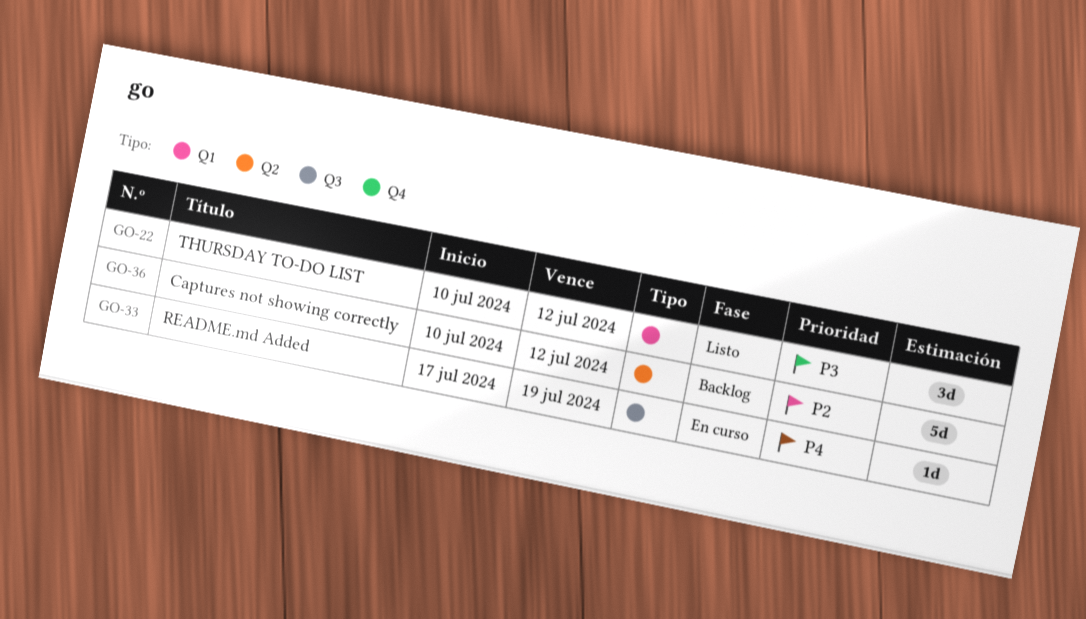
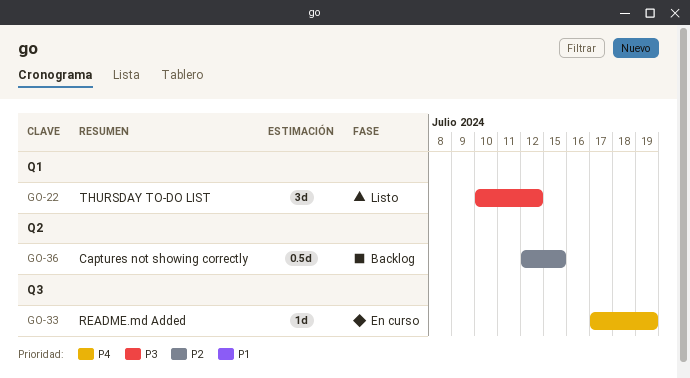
GO-36, estimate: 5d -> 0.5d
GO-36, start: Jul 10 -> Jul 12
GO-36, due: Jul 12 -> Jul 15

